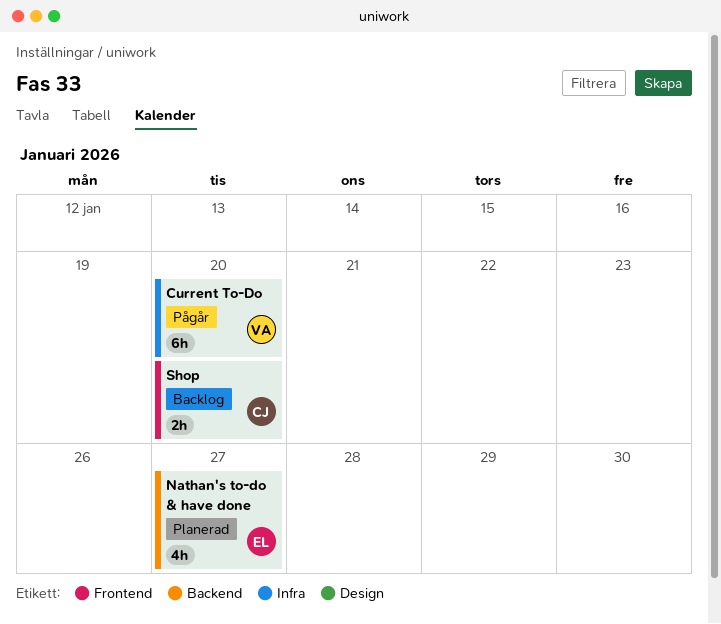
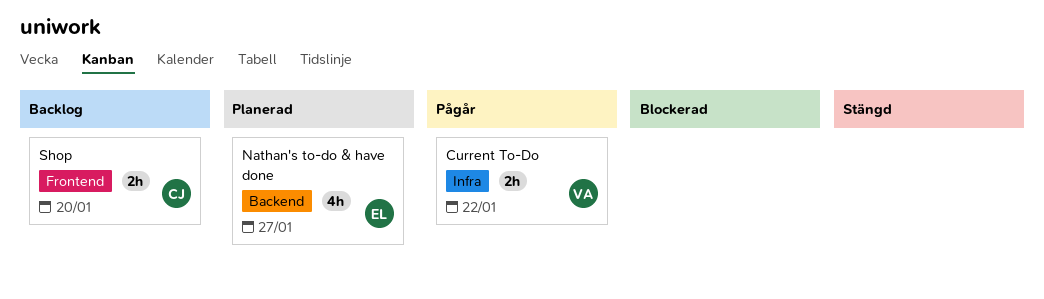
Current To-Do, estimate: 6h -> 2h
Current To-Do, due: Jan 20 -> Jan 22

